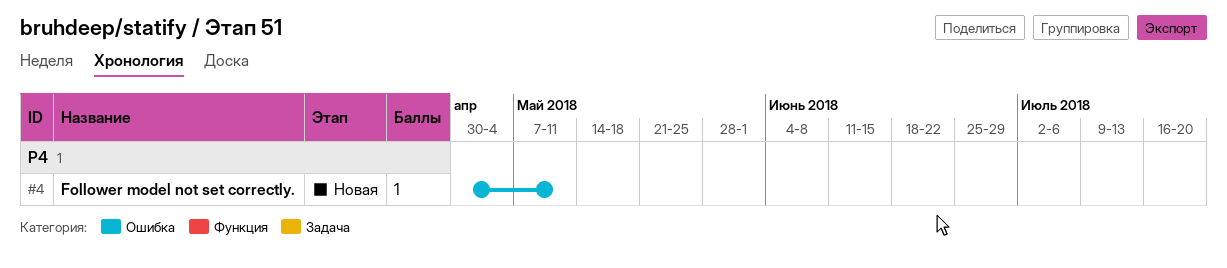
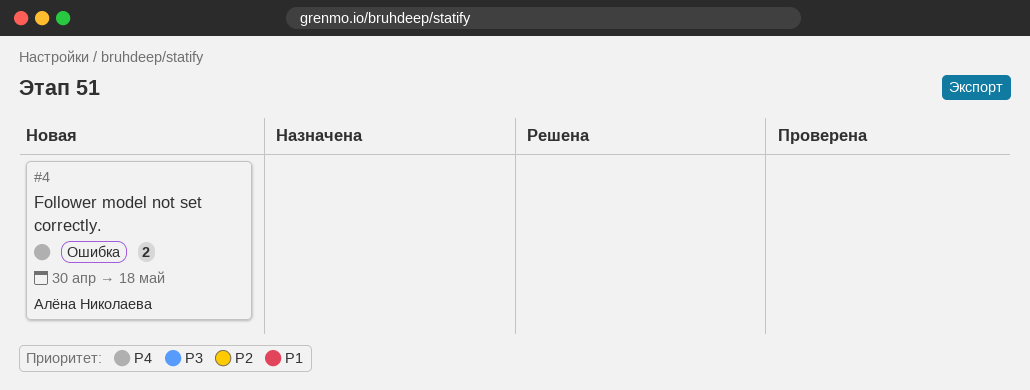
#4, estimate: 1 -> 2
#4, due: May 11 -> May 18

